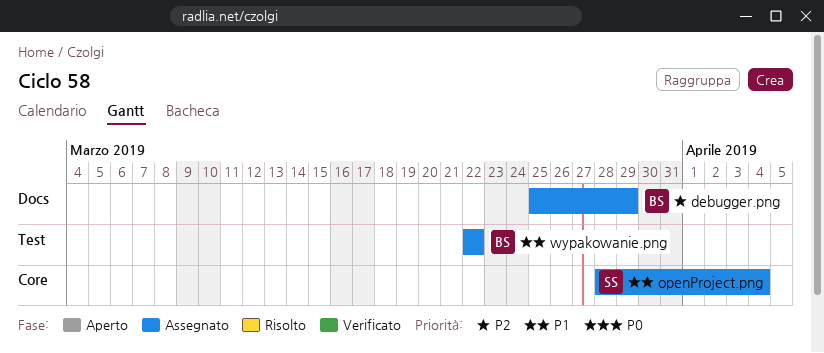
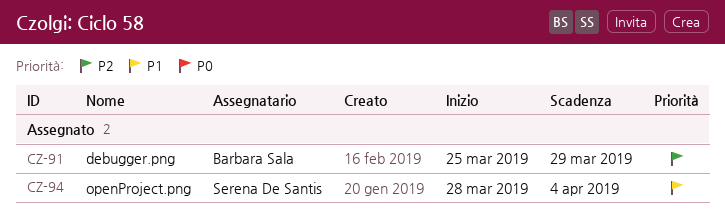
wypakowanie.png: present -> none

